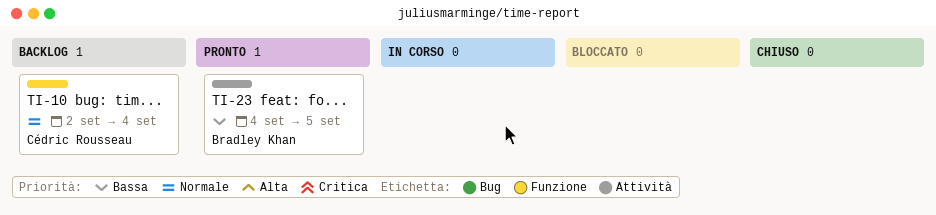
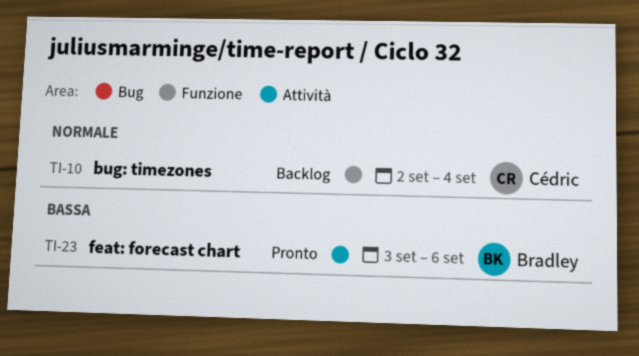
TI-23, start: Sep 4 -> Sep 3
TI-23, due: Sep 5 -> Sep 6

